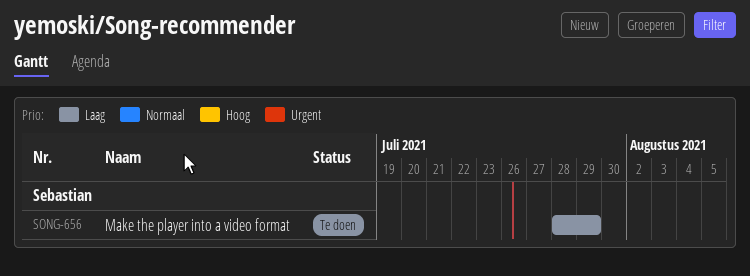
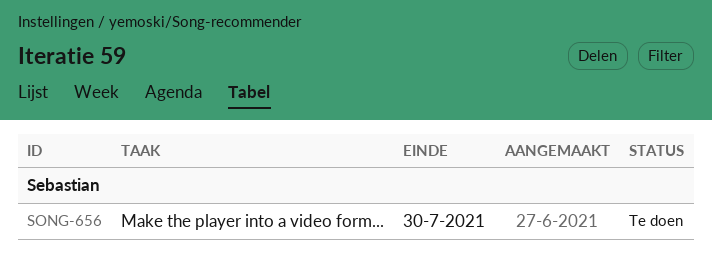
SONG-656, due: Jul 29 -> Jul 30

